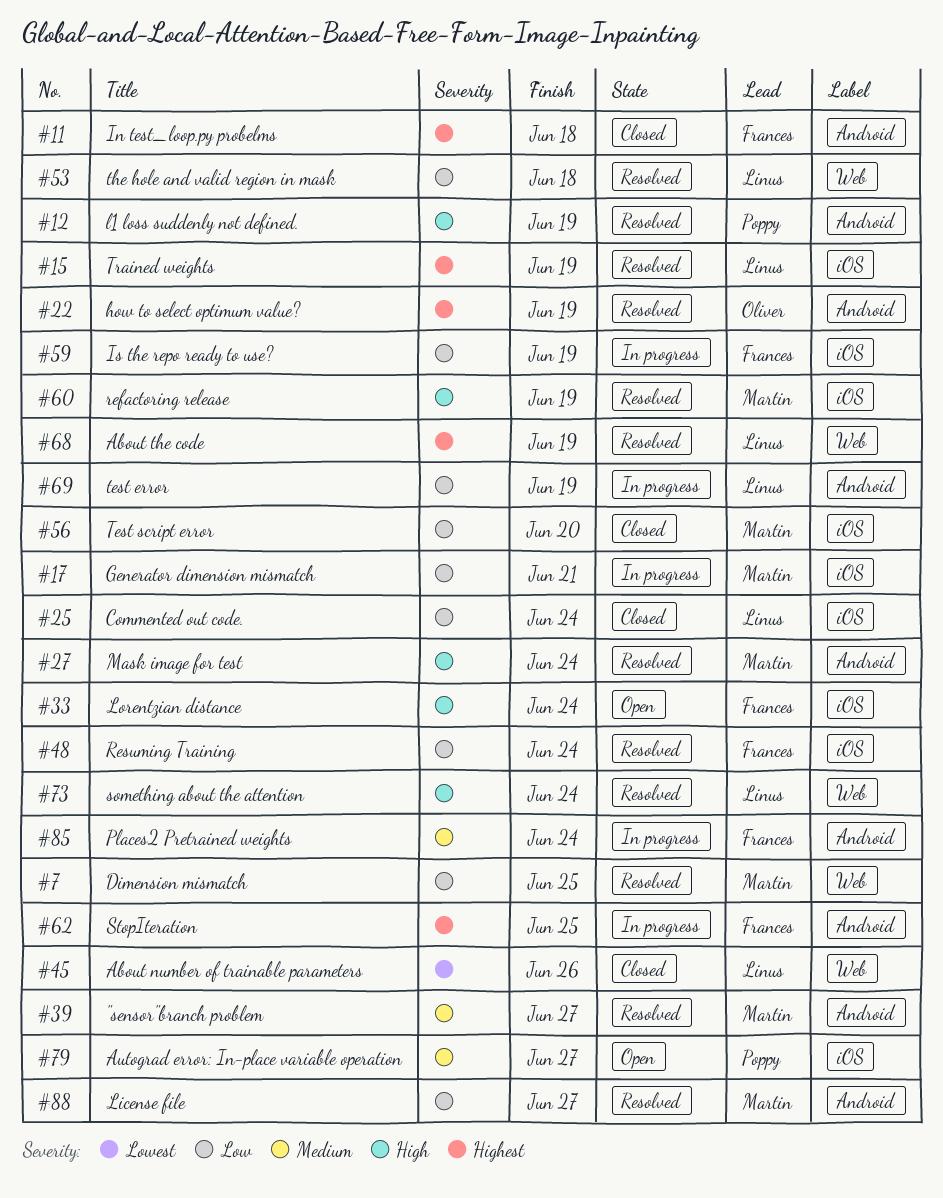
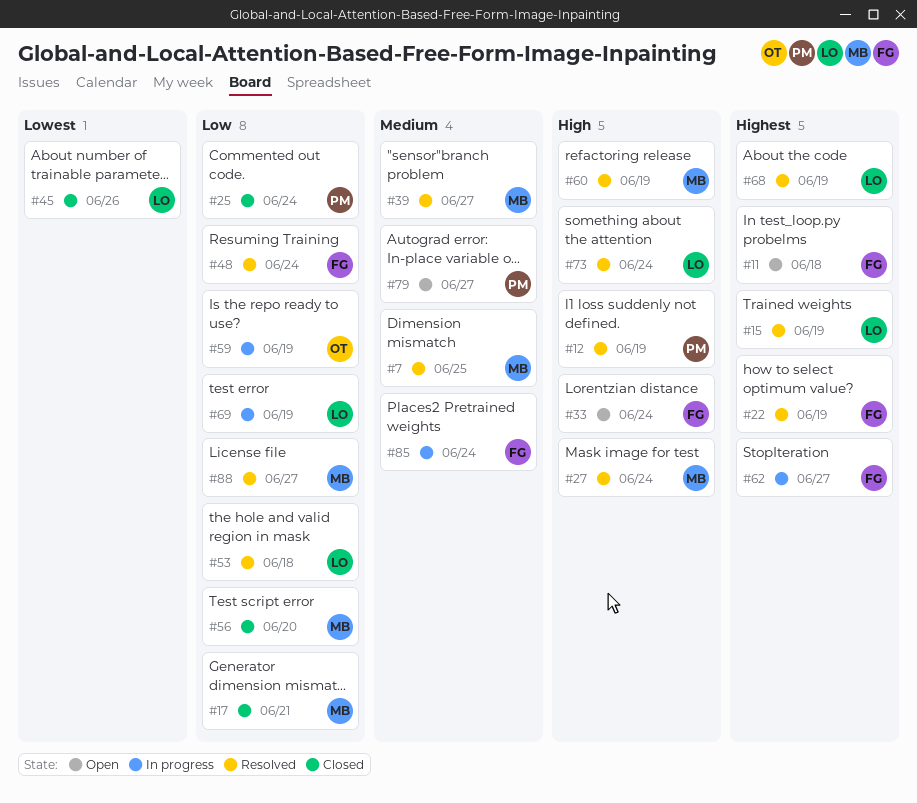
#7, priority: Low -> Medium
#11, status: Closed -> Open
#17, status: In progress -> Closed
#22, owner: Oliver -> Frances
#25, owner: Linus -> Poppy
#59, owner: Frances -> Oliver
#62, due: Jun 25 -> Jun 27

